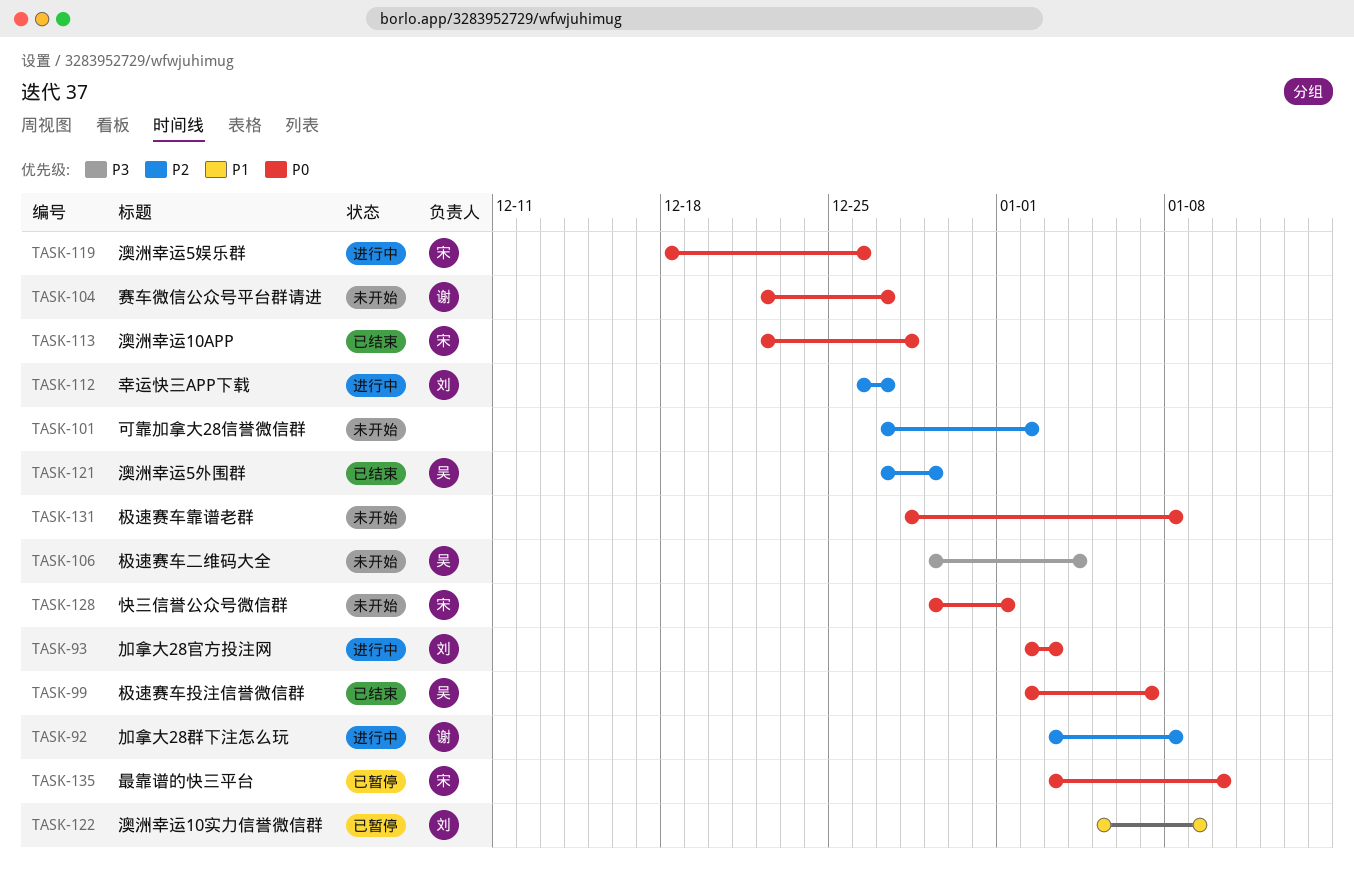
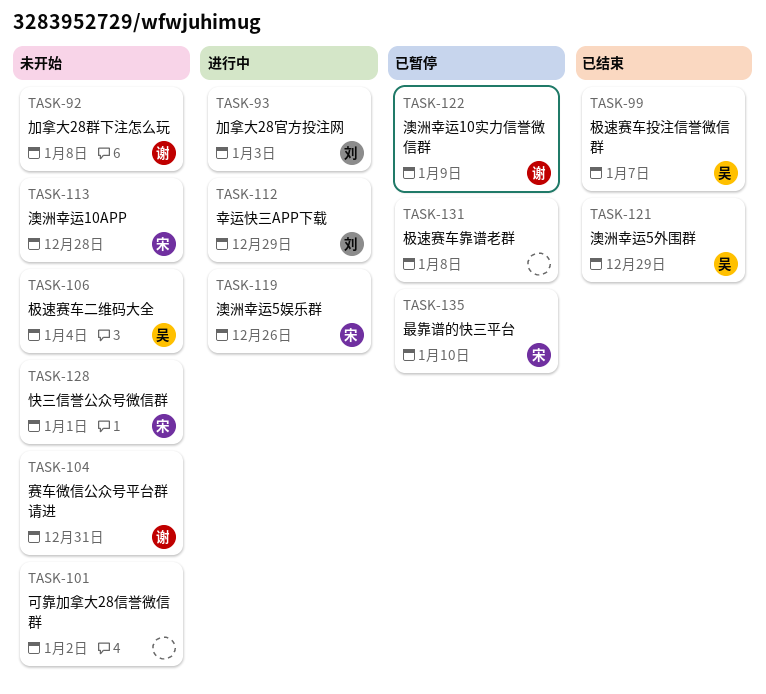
TASK-92, status: 进行中 -> 未开始
TASK-104, due: Dec 27 -> Dec 31
TASK-112, due: Dec 27 -> Dec 29
TASK-113, status: 已结束 -> 未开始
TASK-122, owner: 刘 -> 谢
TASK-131, status: 未开始 -> 已暂停

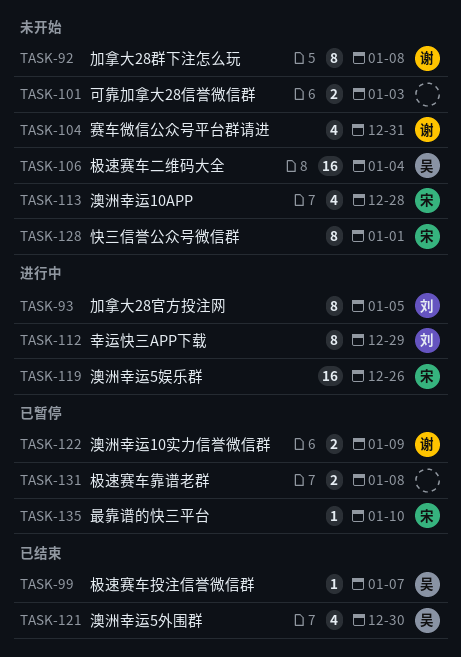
TASK-93, due: Jan 3 -> Jan 5
TASK-101, due: Jan 2 -> Jan 3
TASK-121, due: Dec 29 -> Dec 30

